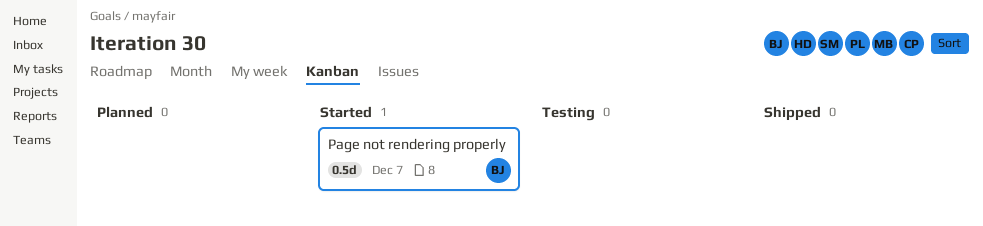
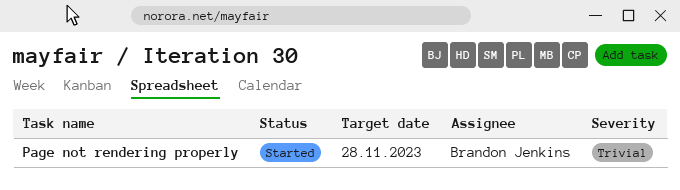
Page not rendering properly, due: Dec 7 -> Nov 28

